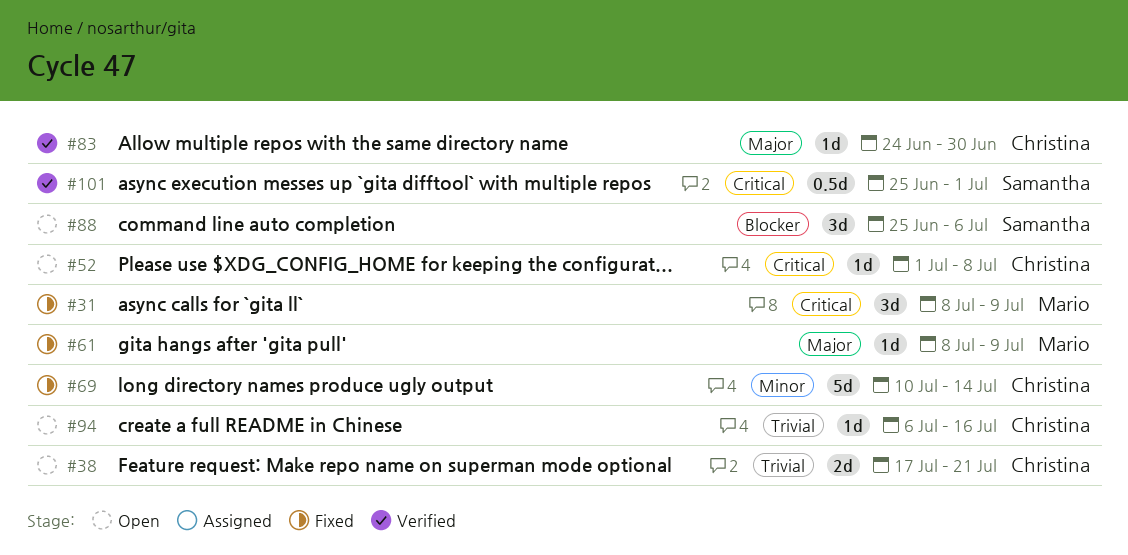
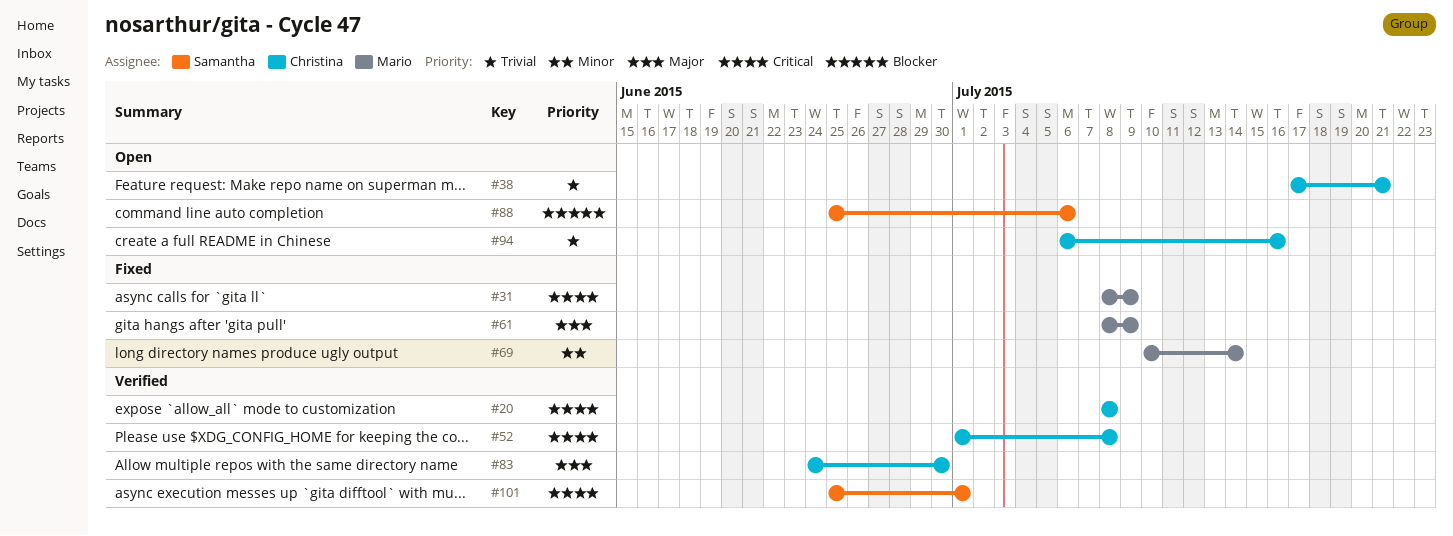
#20: none -> present
#52, status: Open -> Verified
#69, owner: Christina -> Mario

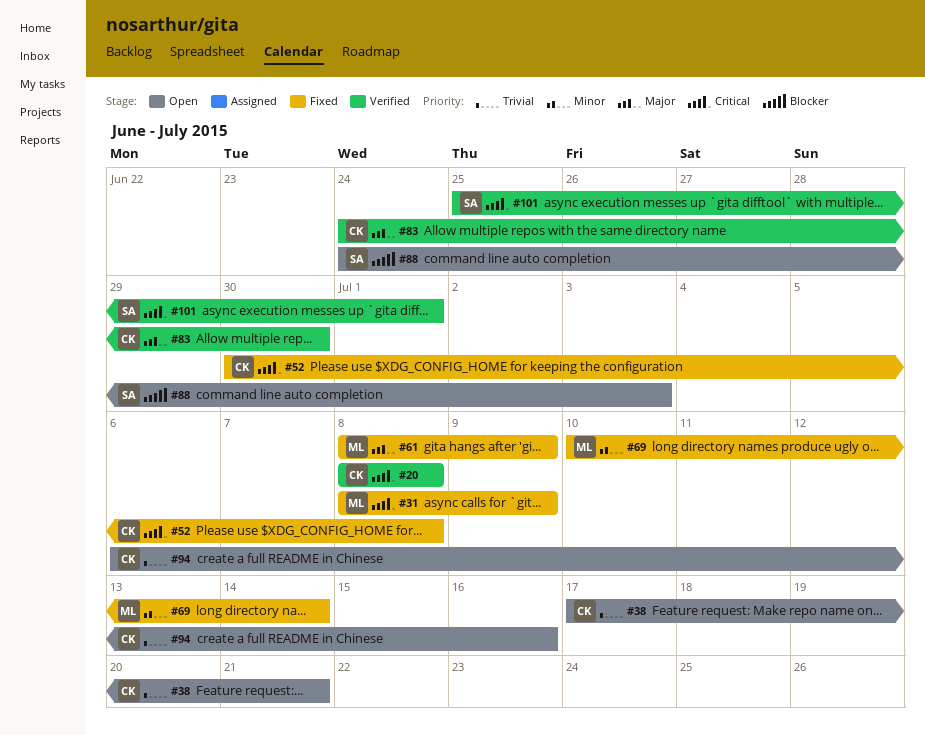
#52, status: Verified -> Fixed
#52, start: Jul 1 -> Jun 30
#88, start: Jun 25 -> Jun 24
#88, due: Jul 6 -> Jul 3

